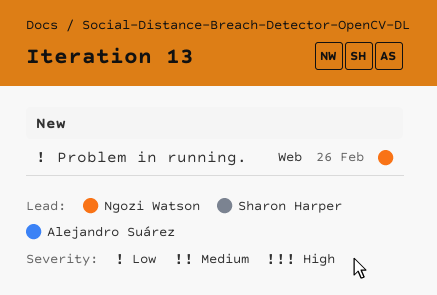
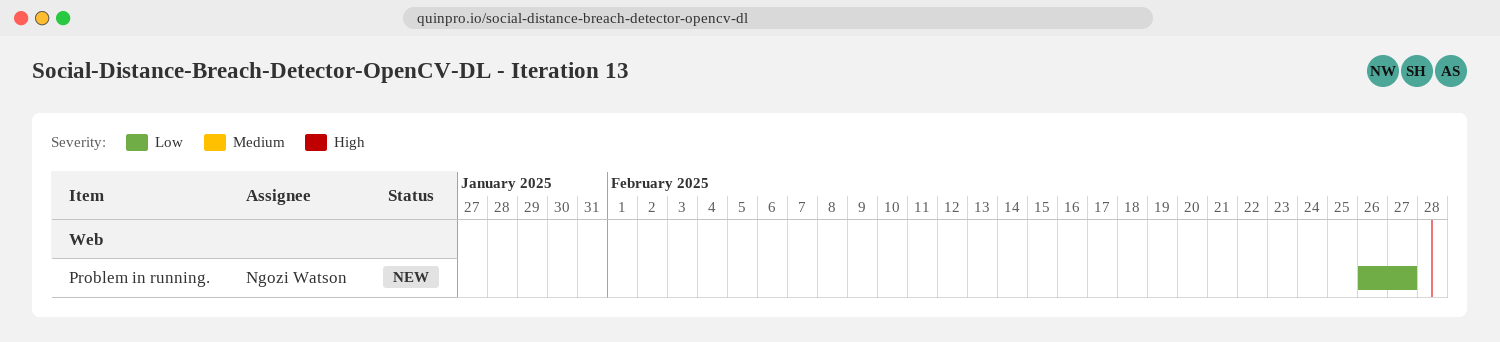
Problem in running., due: Feb 26 -> Feb 27

